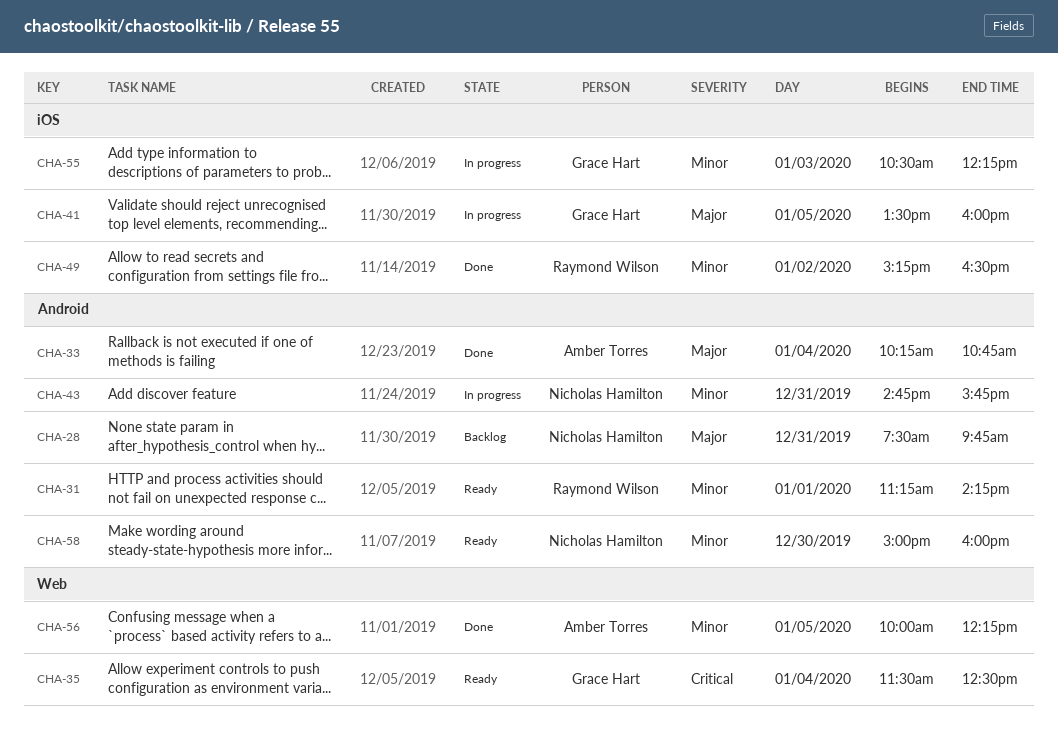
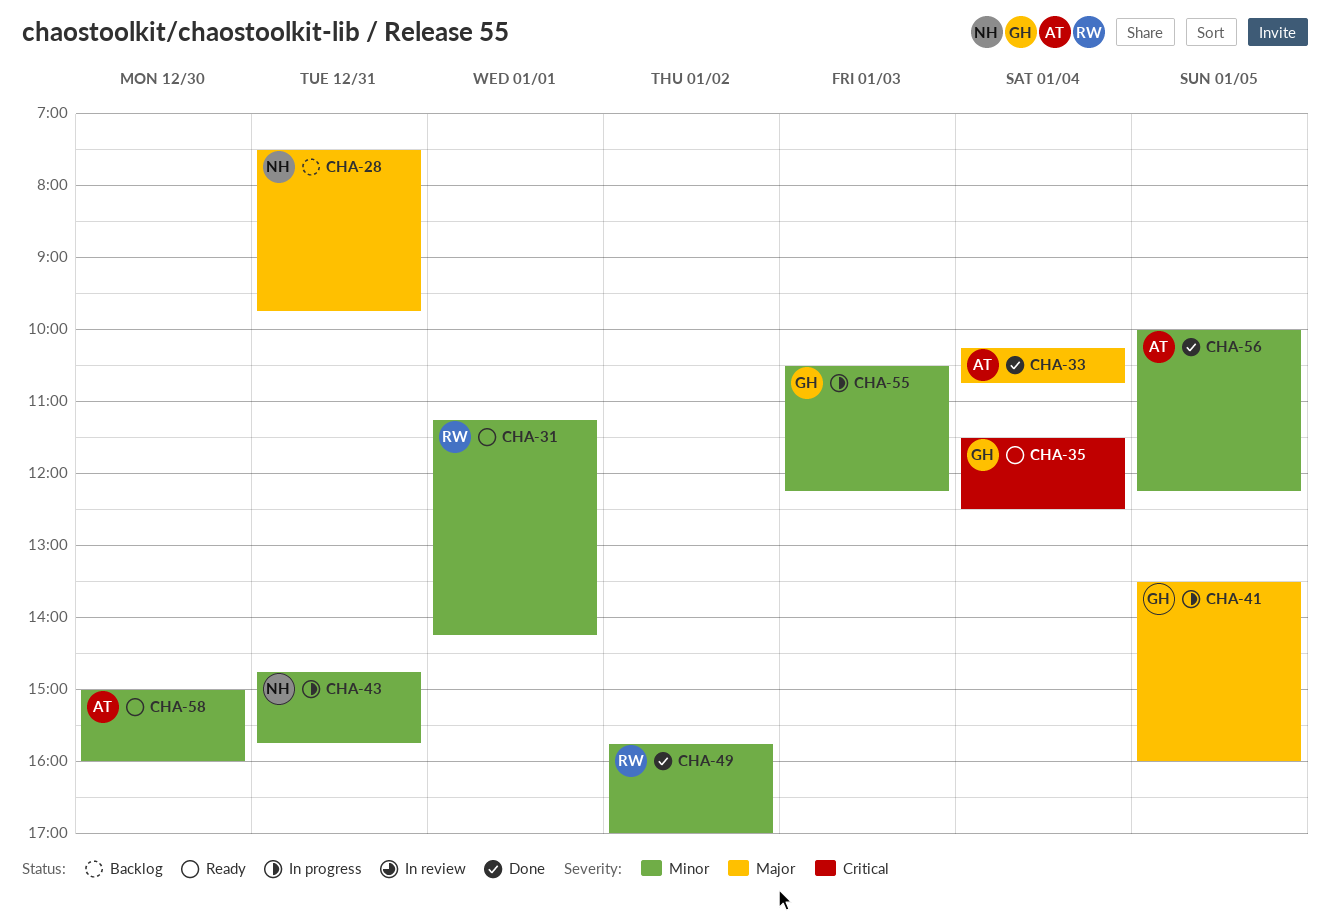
CHA-49, begins: 15:15 -> 15:45
CHA-49, ends: 16:30 -> 17:00
CHA-58, owner: Nicholas Hamilton -> Amber Torres

